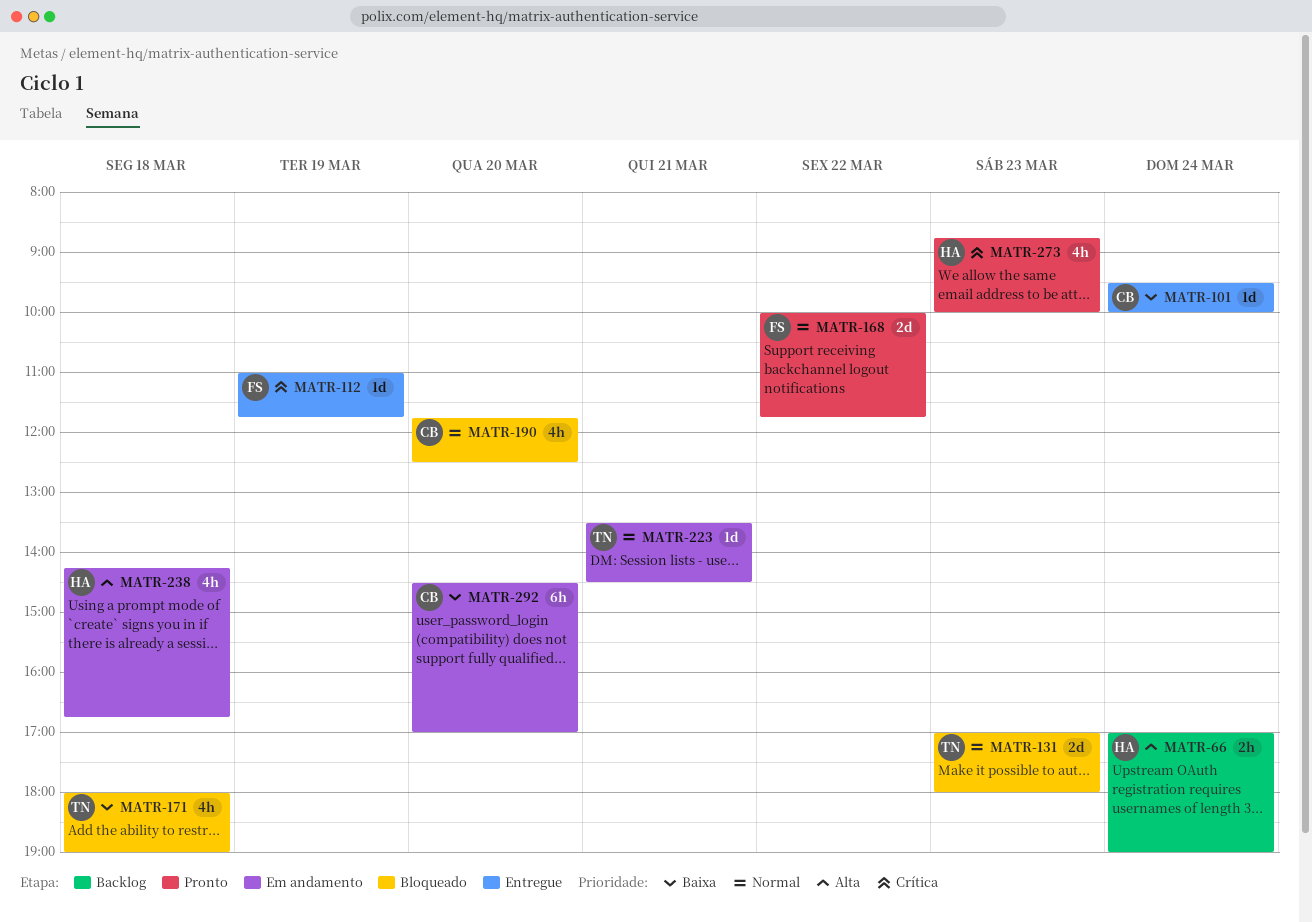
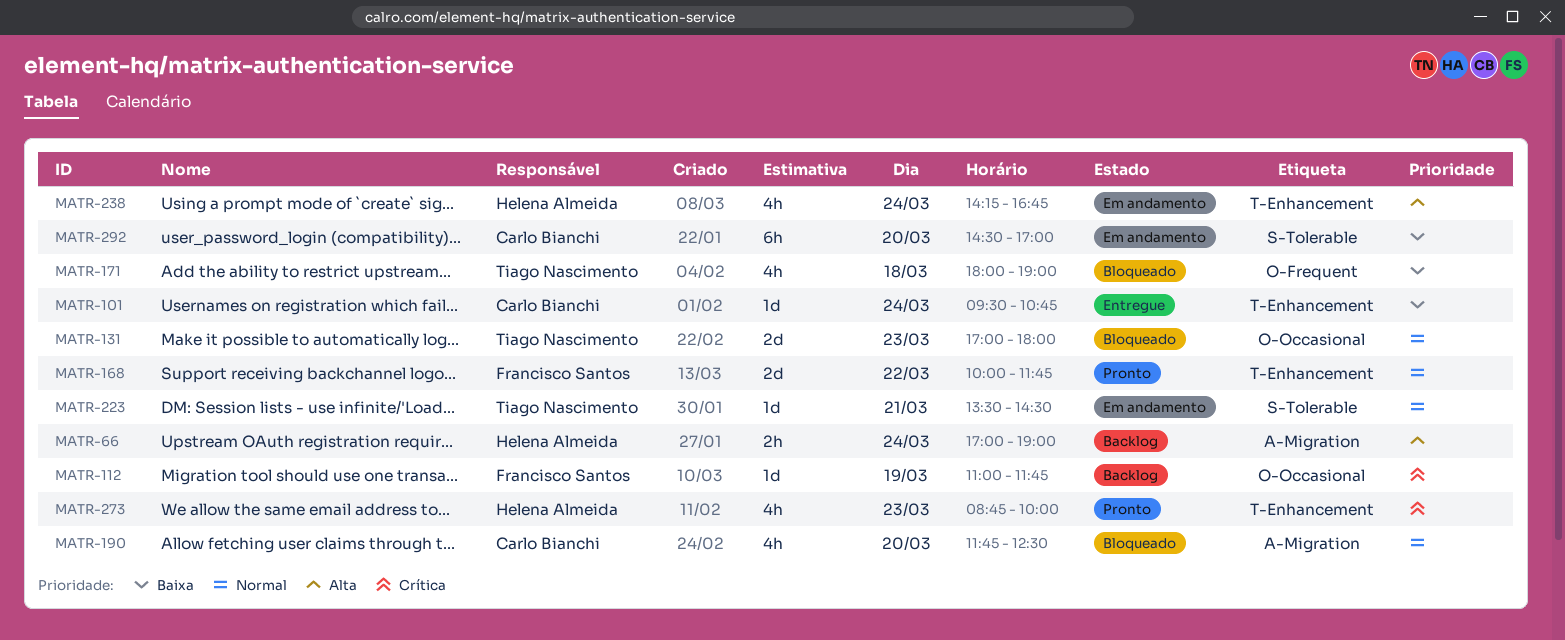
MATR-101, ends: 10:00 -> 10:45
MATR-112, status: Entregue -> Backlog
MATR-238, day: Mar 18 -> Mar 24

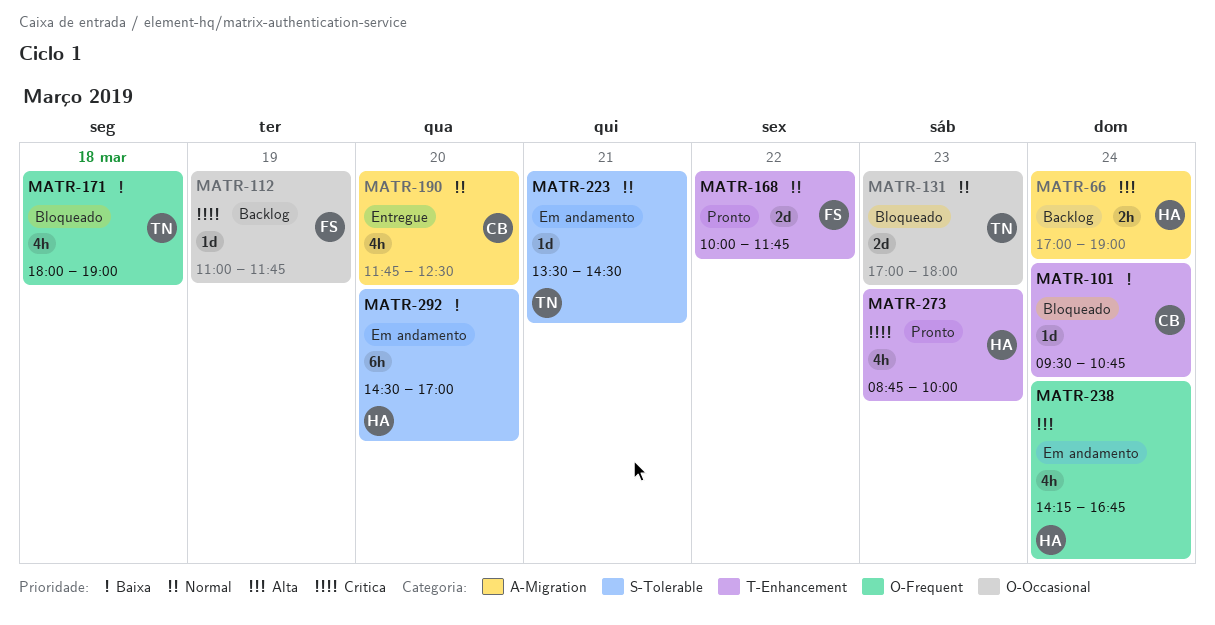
MATR-101, status: Entregue -> Bloqueado
MATR-190, status: Bloqueado -> Entregue
MATR-238, label: T-Enhancement -> O-Frequent
MATR-292, owner: Carlo Bianchi -> Helena Almeida

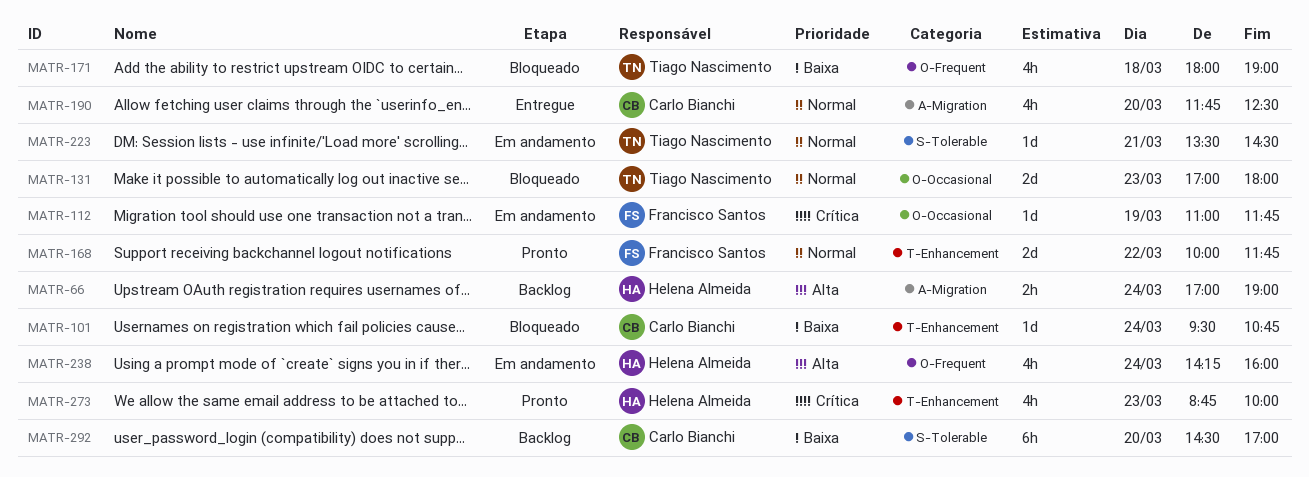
MATR-112, status: Backlog -> Em andamento
MATR-238, ends: 16:45 -> 16:00
MATR-292, status: Em andamento -> Backlog
MATR-292, owner: Helena Almeida -> Carlo Bianchi

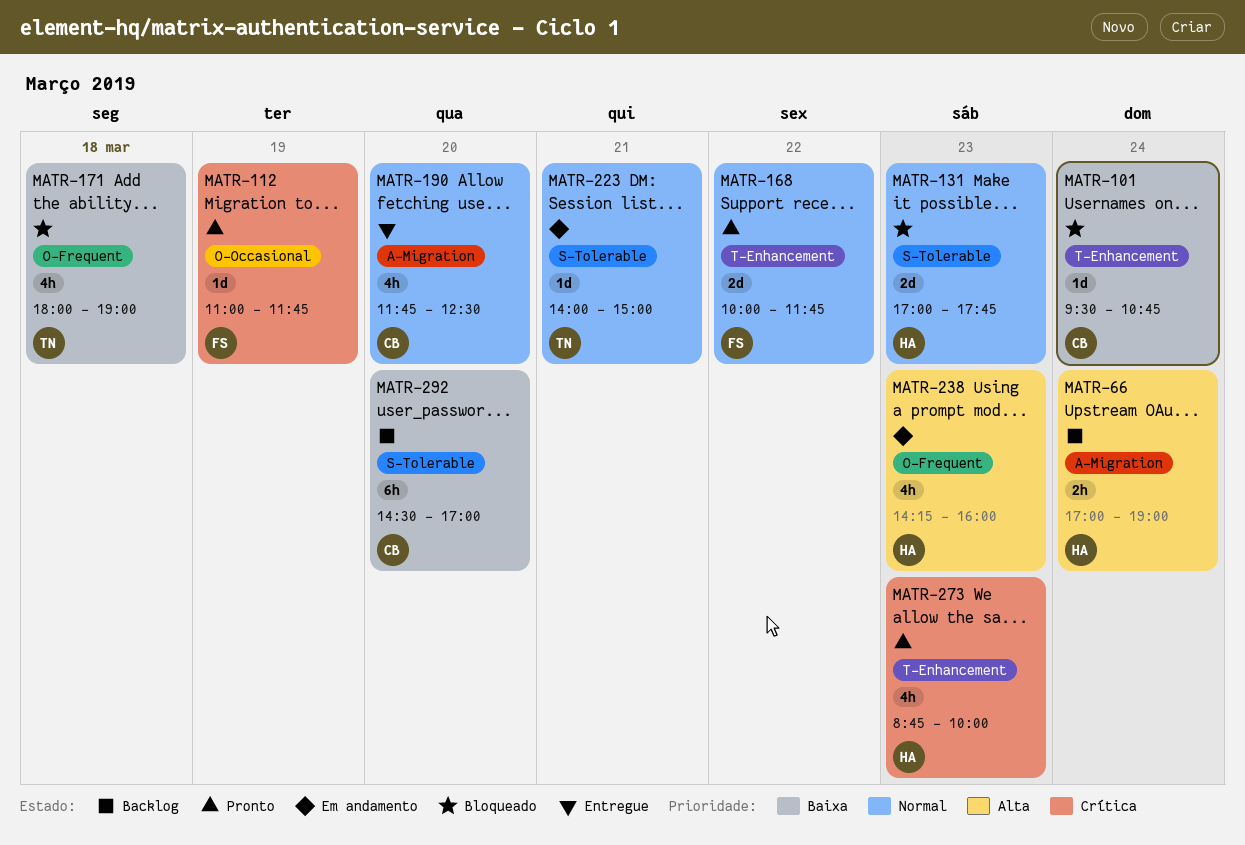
MATR-112, status: Em andamento -> Pronto
MATR-131, owner: Tiago Nascimento -> Helena Almeida
MATR-131, label: O-Occasional -> S-Tolerable
MATR-131, ends: 18:00 -> 17:45
MATR-223, begins: 13:30 -> 14:00
MATR-223, ends: 14:30 -> 15:00
MATR-238, day: Mar 24 -> Mar 23

